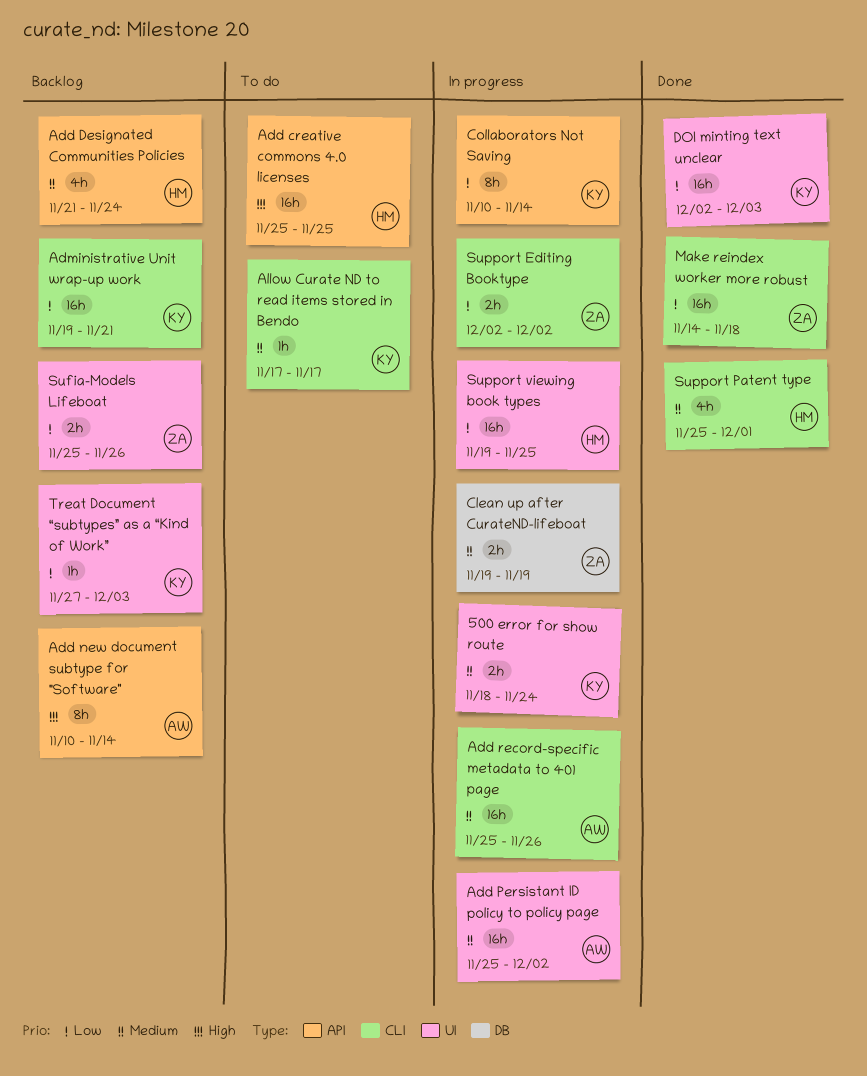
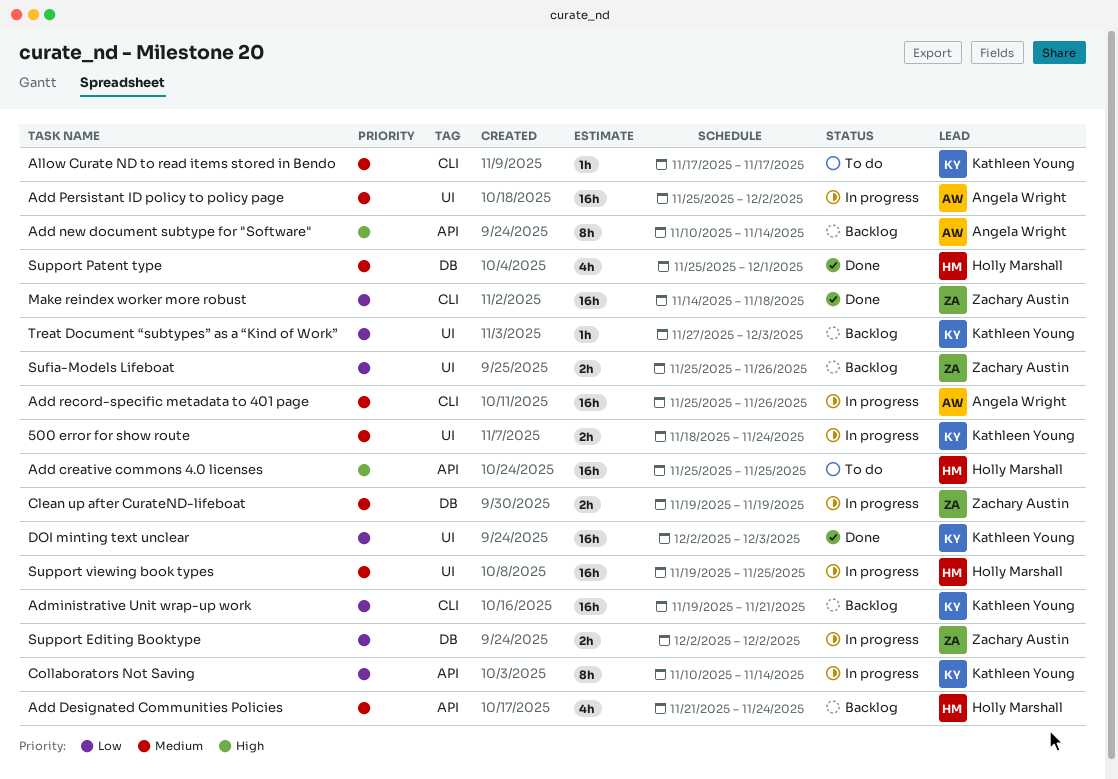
Support Editing Booktype, label: CLI -> DB
Support Patent type, label: CLI -> DB
Support viewing book types, priority: Low -> Medium

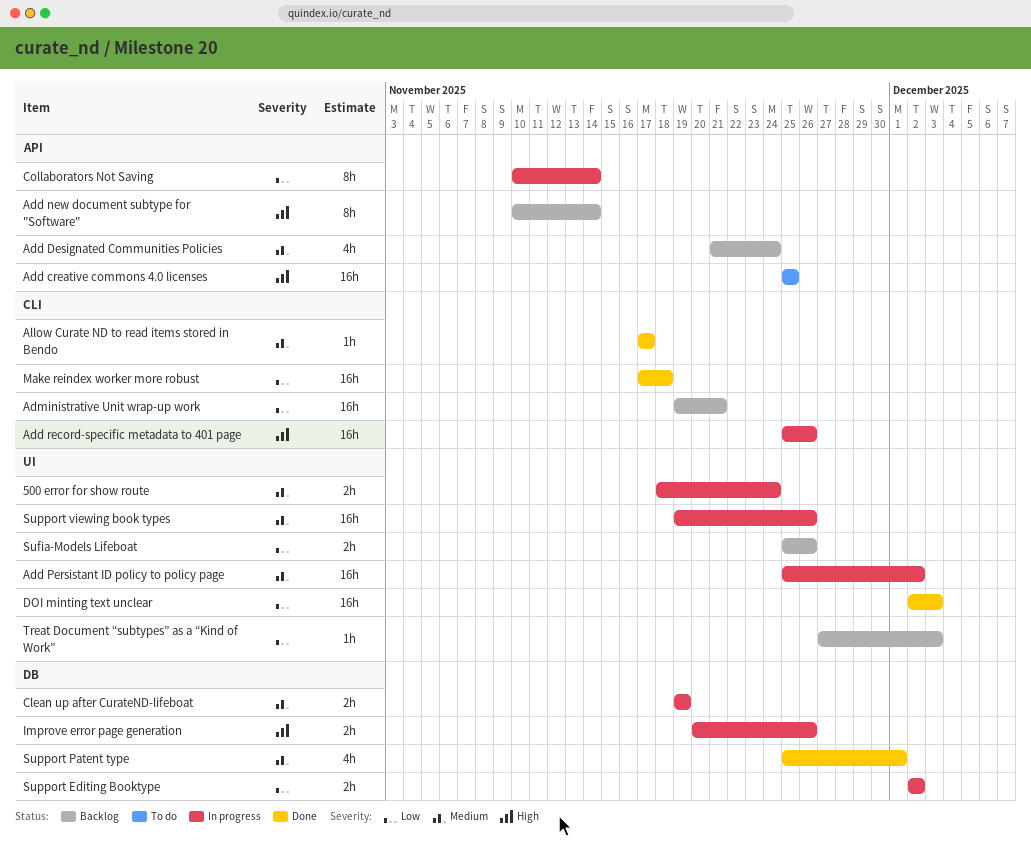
Add record-specific metadata to 401 page, priority: Medium -> High
Allow Curate ND to read items stored in Bendo, status: To do -> Done
Improve error page generation: none -> present
Make reindex worker more robust, start: Nov 14 -> Nov 17
Support viewing book types, due: Nov 25 -> Nov 26

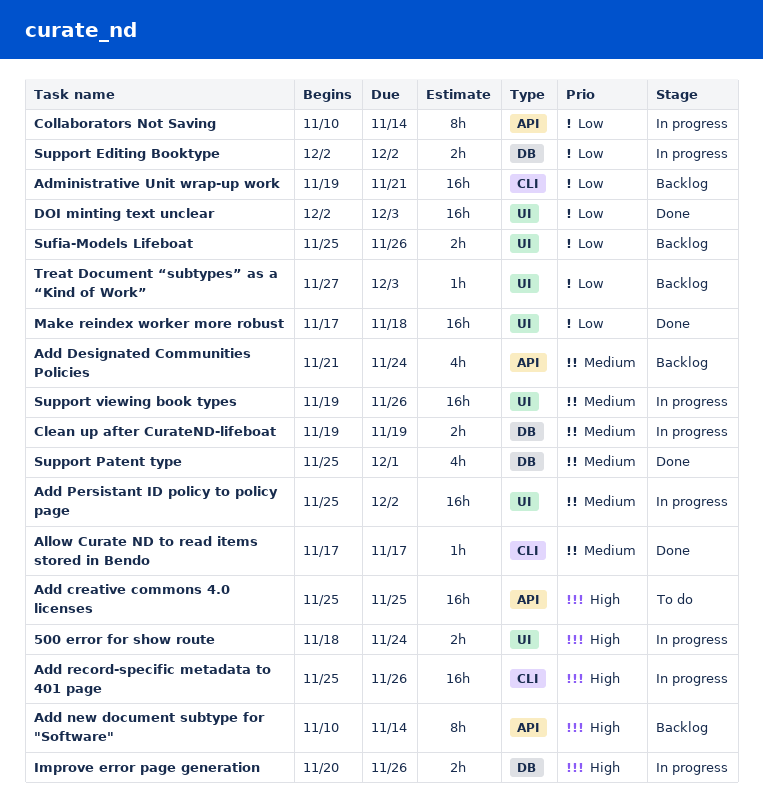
500 error for show route, priority: Medium -> High
Make reindex worker more robust, label: CLI -> UI

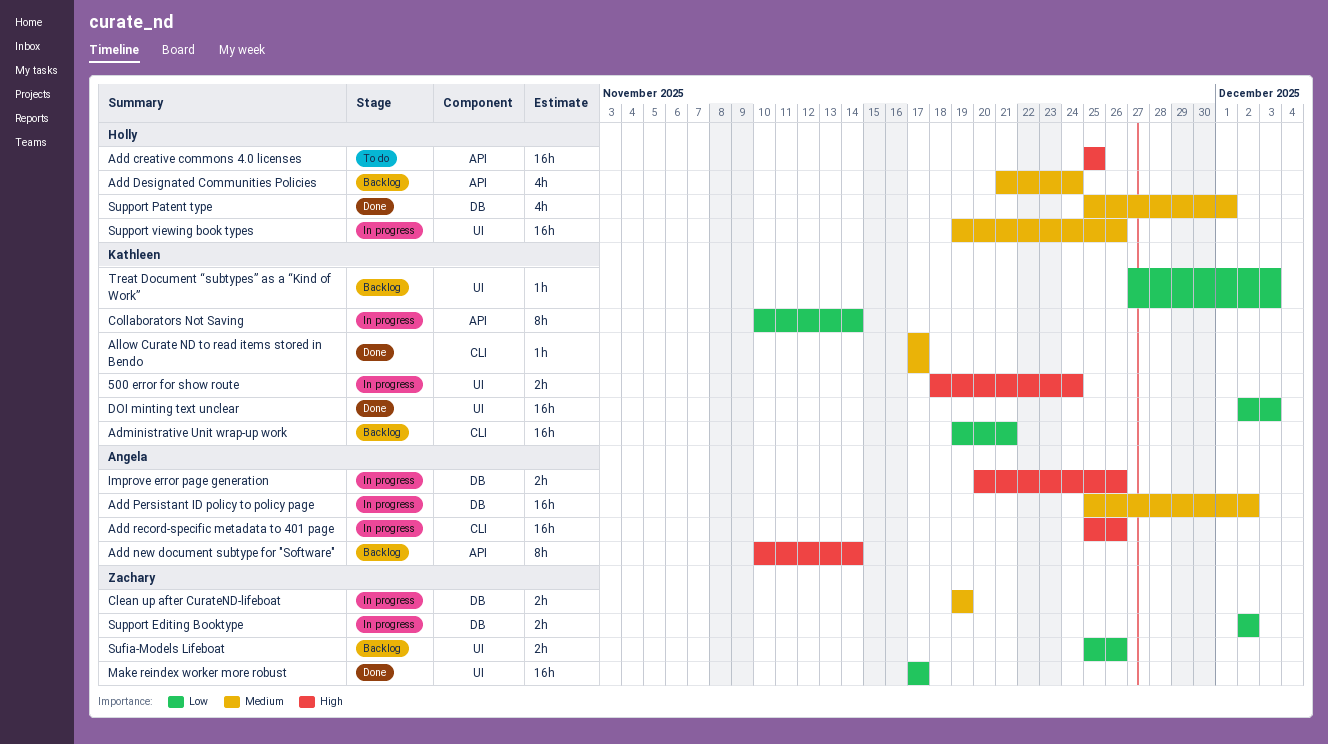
Add Persistant ID policy to policy page, label: UI -> DB
Make reindex worker more robust, due: Nov 18 -> Nov 17

